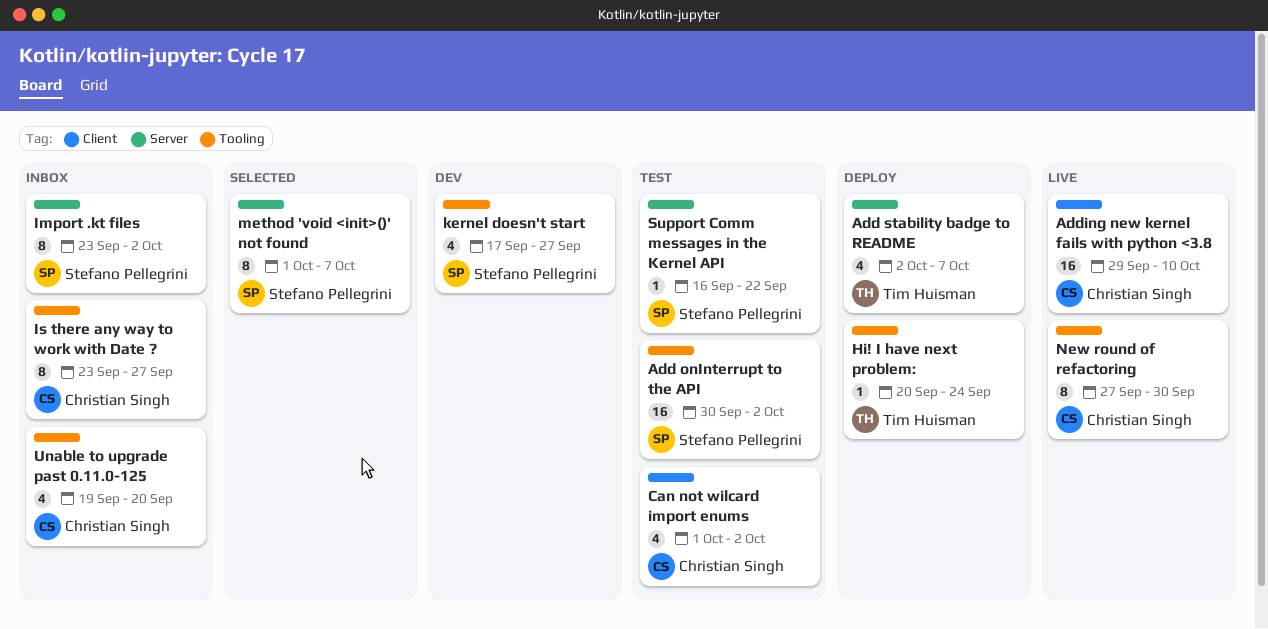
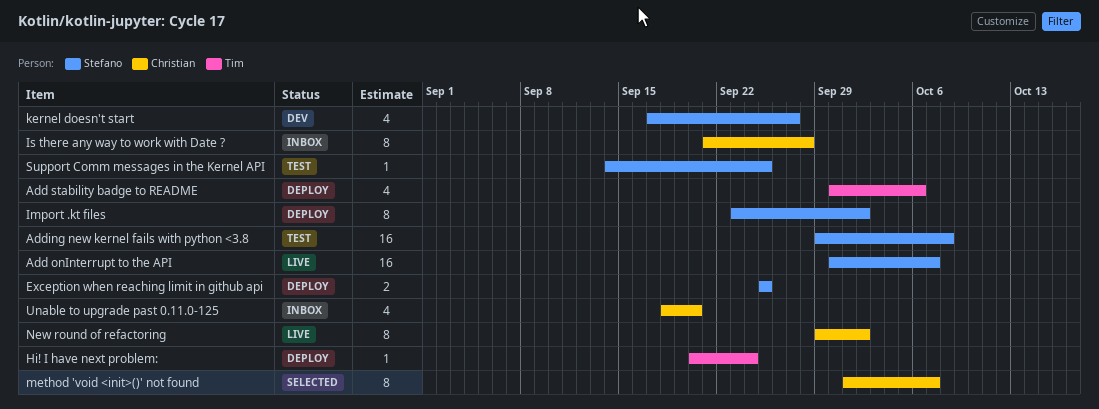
Add onInterrupt to the API, status: Test -> Live
Add onInterrupt to the API, due: Oct 2 -> Oct 7
Add stability badge to README, start: Oct 2 -> Sep 30
Add stability badge to README, due: Oct 7 -> Oct 6
Adding new kernel fails with python <3.8, status: Live -> Test
Adding new kernel fails with python <3.8, owner: Christian Singh -> Stefano Pellegrini
Adding new kernel fails with python <3.8, due: Oct 10 -> Oct 8
Can not wilcard import enums: present -> none
Exception when reaching limit in github api: none -> present
Import .kt files, status: Inbox -> Deploy
Is there any way to work with Date ?, start: Sep 23 -> Sep 21
Is there any way to work with Date ?, due: Sep 27 -> Sep 28
method 'void <init>()' not found, owner: Stefano Pellegrini -> Christian Singh
New round of refactoring, start: Sep 27 -> Sep 29
New round of refactoring, due: Sep 30 -> Oct 2
Support Comm messages in the Kernel API, start: Sep 16 -> Sep 14
Support Comm messages in the Kernel API, due: Sep 22 -> Sep 25
Unable to upgrade past 0.11.0-125, start: Sep 19 -> Sep 18

